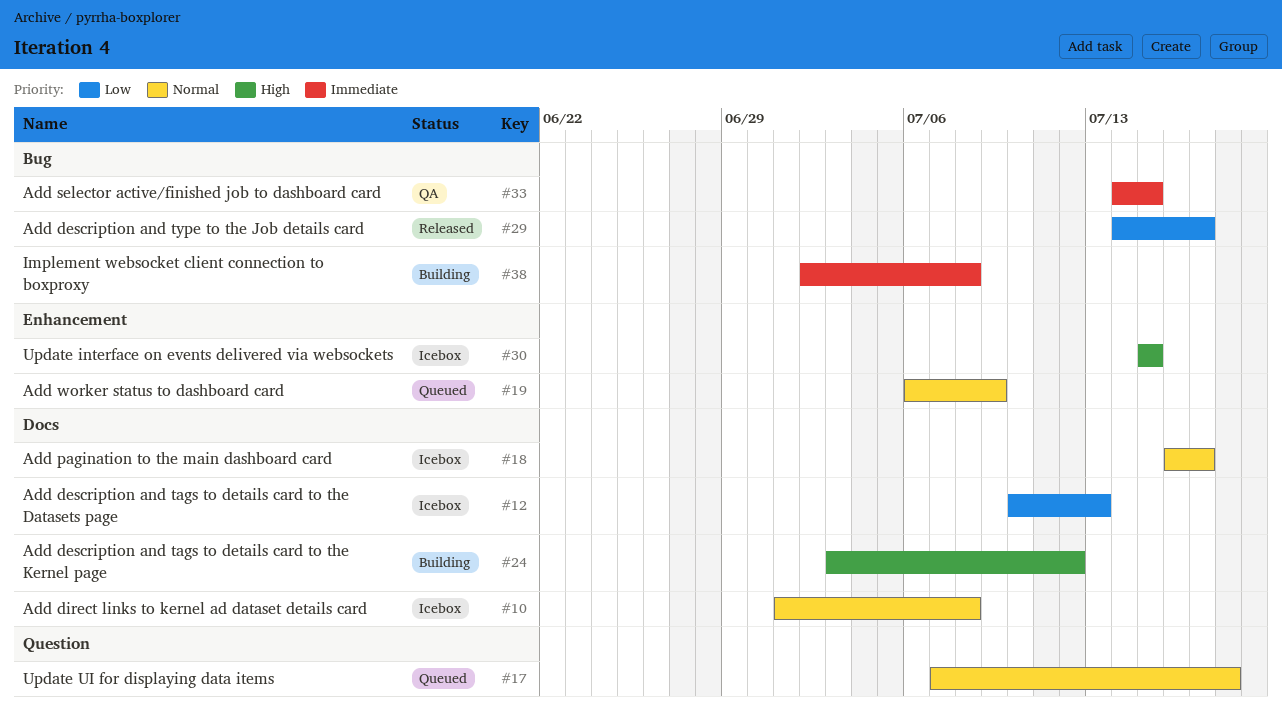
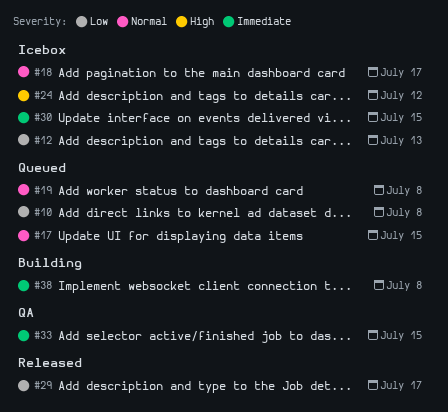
#10, status: Icebox -> Queued
#10, priority: Normal -> Low
#17, due: Jul 18 -> Jul 15
#19, due: Jul 9 -> Jul 8
#24, status: Building -> Icebox
#30, priority: High -> Immediate

